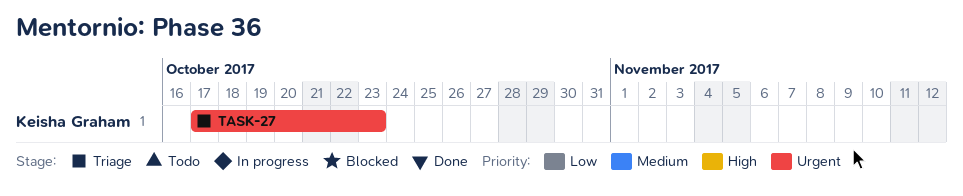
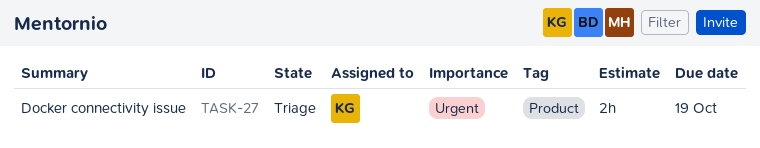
TASK-27, due: Oct 23 -> Oct 19

